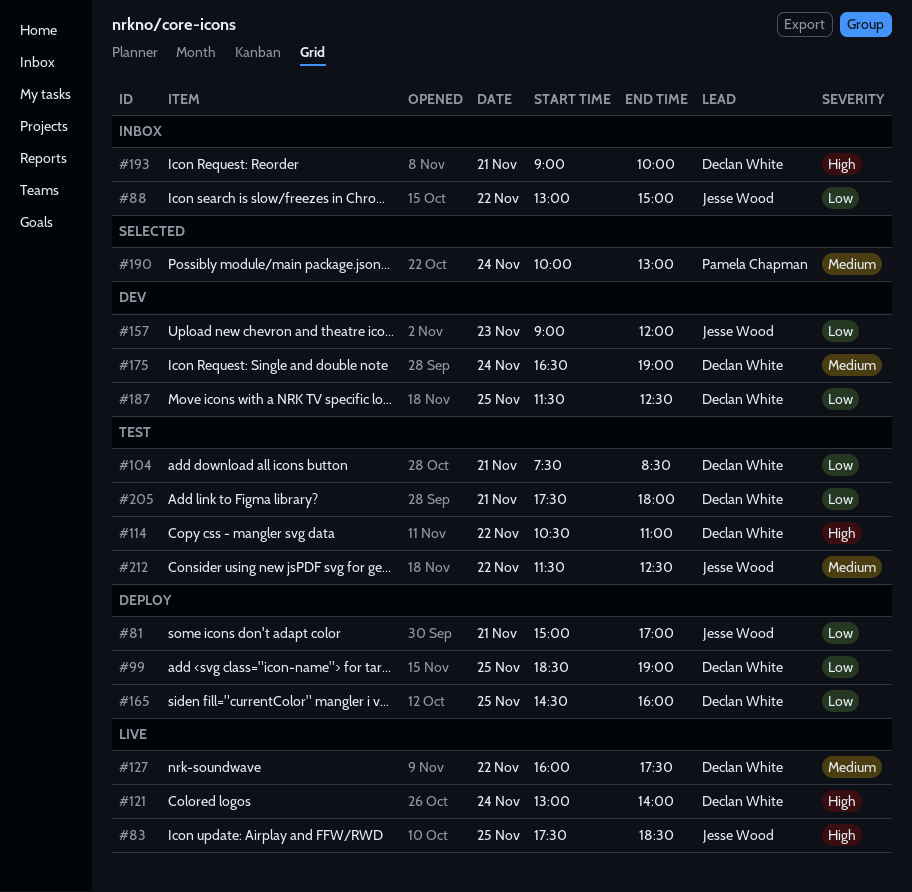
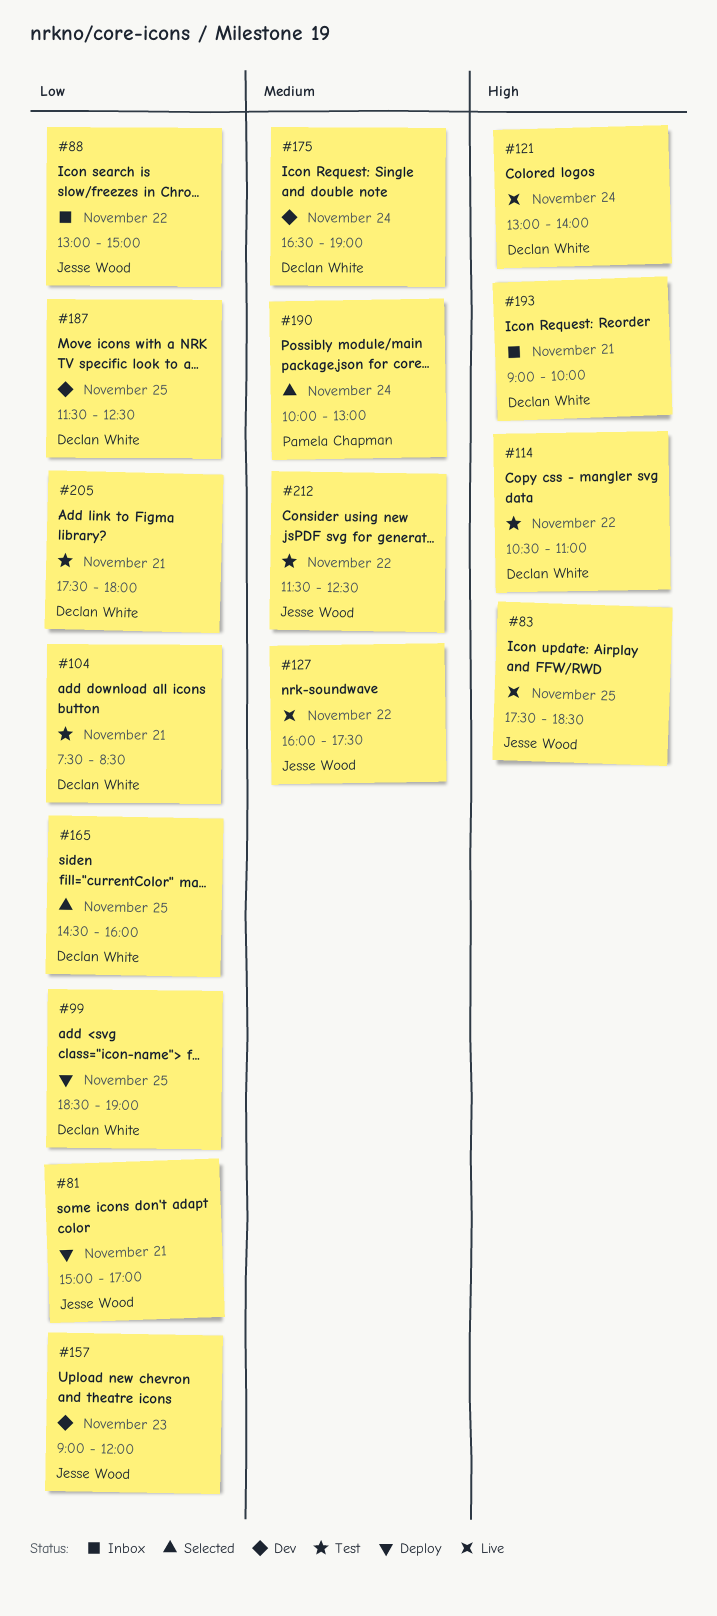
#127, owner: Declan White -> Jesse Wood
#165, status: Deploy -> Selected

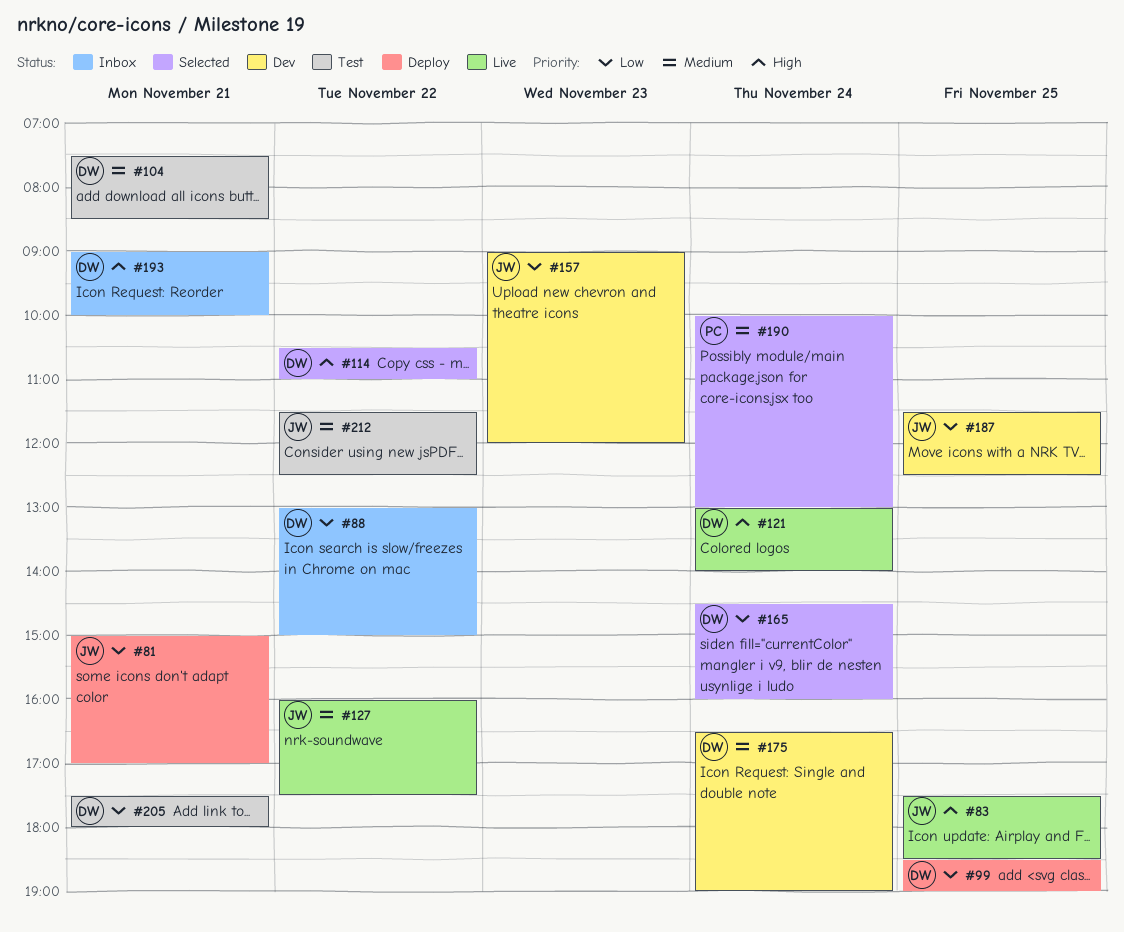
#88, owner: Jesse Wood -> Declan White
#104, priority: Low -> Medium
#114, status: Test -> Selected
#165, day: Nov 25 -> Nov 24
#187, owner: Declan White -> Jesse Wood

